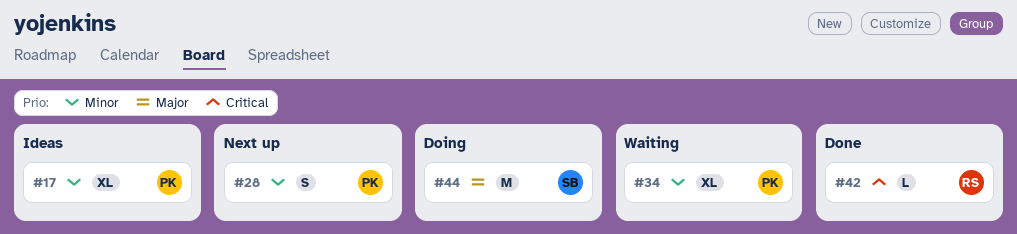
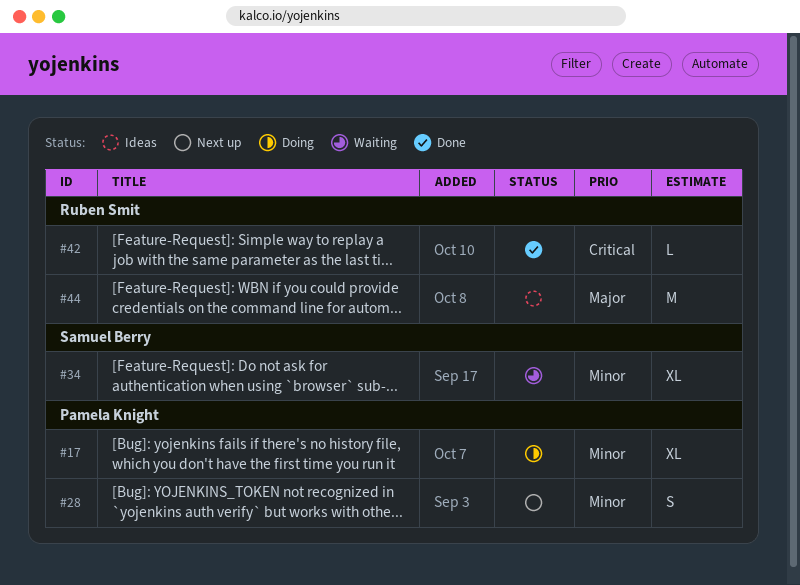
#17, status: Ideas -> Doing
#34, owner: Pamela Knight -> Samuel Berry
#44, status: Doing -> Ideas
#44, owner: Samuel Berry -> Ruben Smit

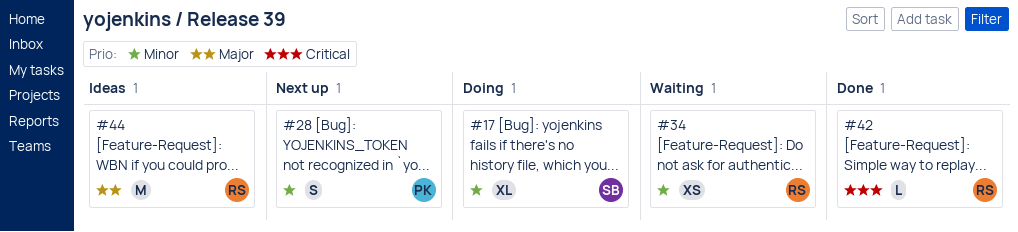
#17, owner: Pamela Knight -> Samuel Berry
#34, owner: Samuel Berry -> Ruben Smit
#34, estimate: XL -> XS

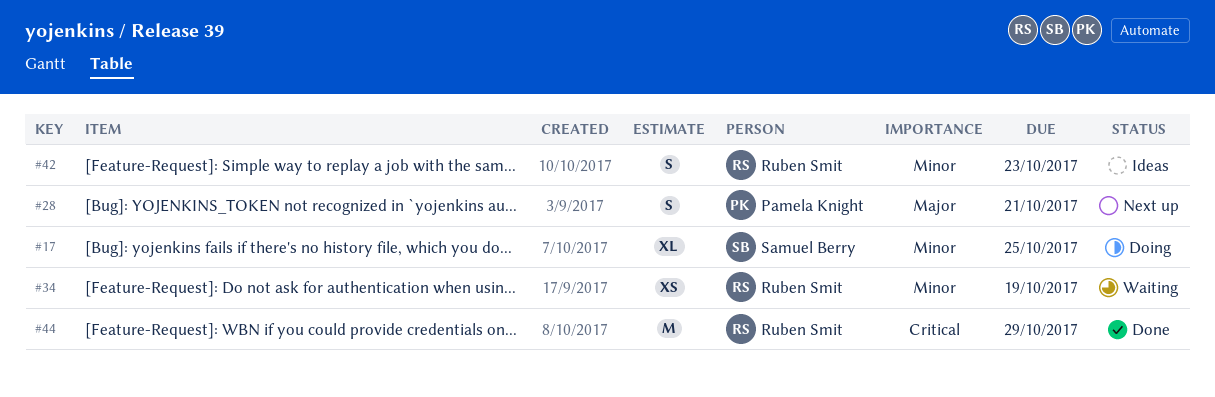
#28, priority: Minor -> Major
#42, status: Done -> Ideas
#42, priority: Critical -> Minor
#42, estimate: L -> S
#44, status: Ideas -> Done
#44, priority: Major -> Critical

